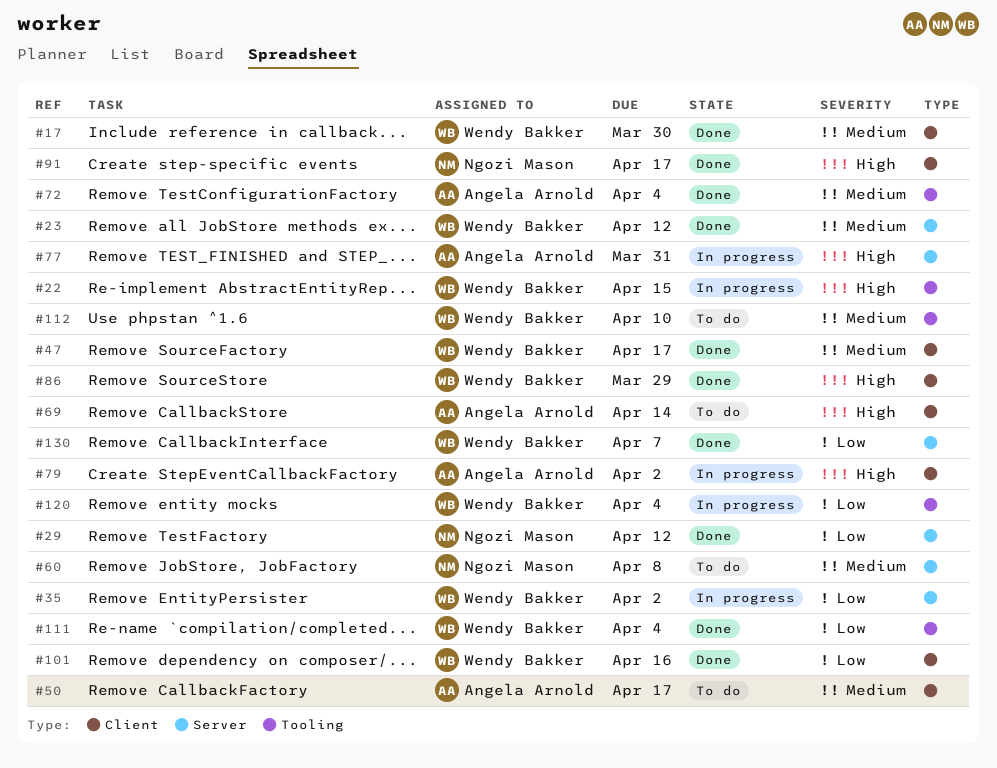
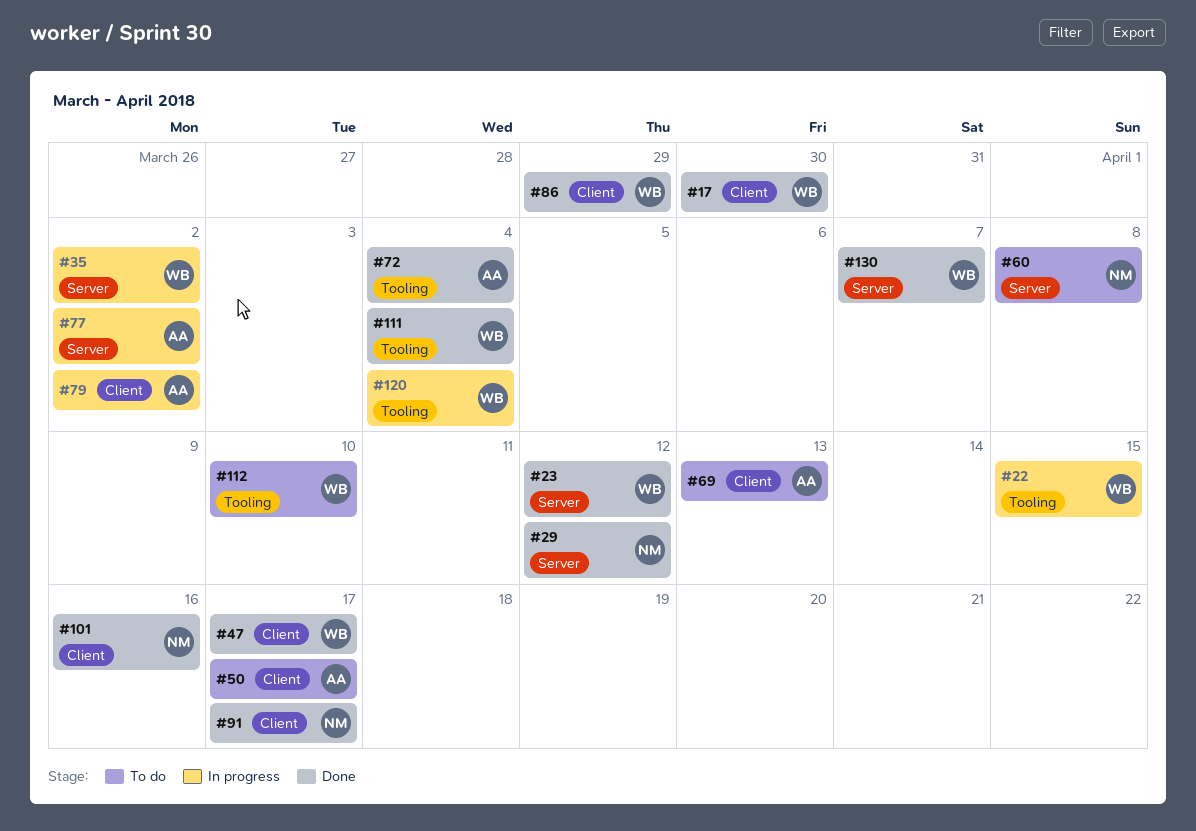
#69, due: Apr 14 -> Apr 13
#77, due: Mar 31 -> Apr 2
#101, owner: Wendy Bakker -> Ngozi Mason

